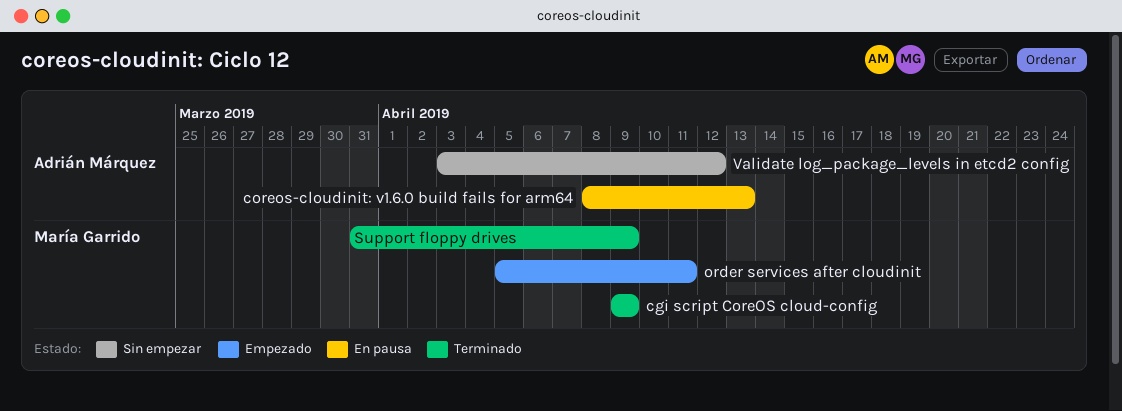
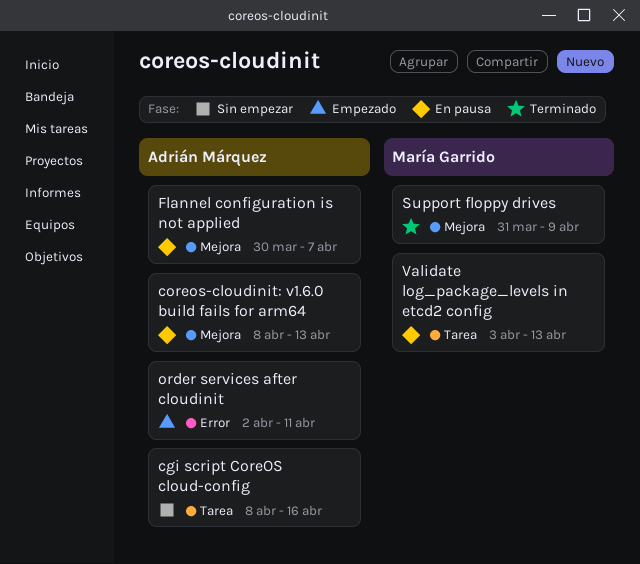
cgi script CoreOS cloud-config, status: Terminado -> Sin empezar
cgi script CoreOS cloud-config, owner: María Garrido -> Adrián Márquez
cgi script CoreOS cloud-config, start: Apr 9 -> Apr 8
cgi script CoreOS cloud-config, due: Apr 9 -> Apr 16
Flannel configuration is not applied: none -> present
order services after cloudinit, owner: María Garrido -> Adrián Márquez
order services after cloudinit, start: Apr 5 -> Apr 2
Validate log_package_levels in etcd2 config, status: Sin empezar -> En pausa
Validate log_package_levels in etcd2 config, owner: Adrián Márquez -> María Garrido
Validate log_package_levels in etcd2 config, due: Apr 12 -> Apr 13

